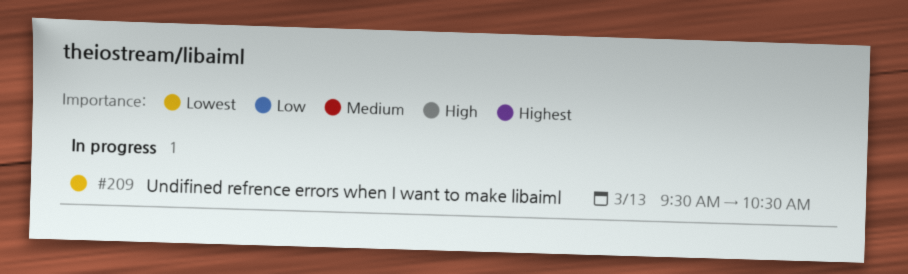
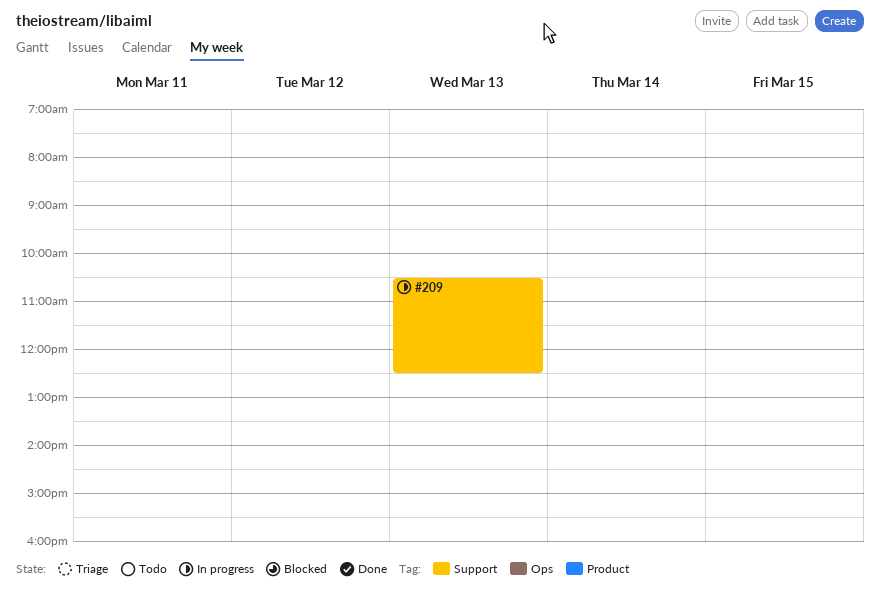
#209, begins: 09:30 -> 10:30
#209, ends: 10:30 -> 12:30

